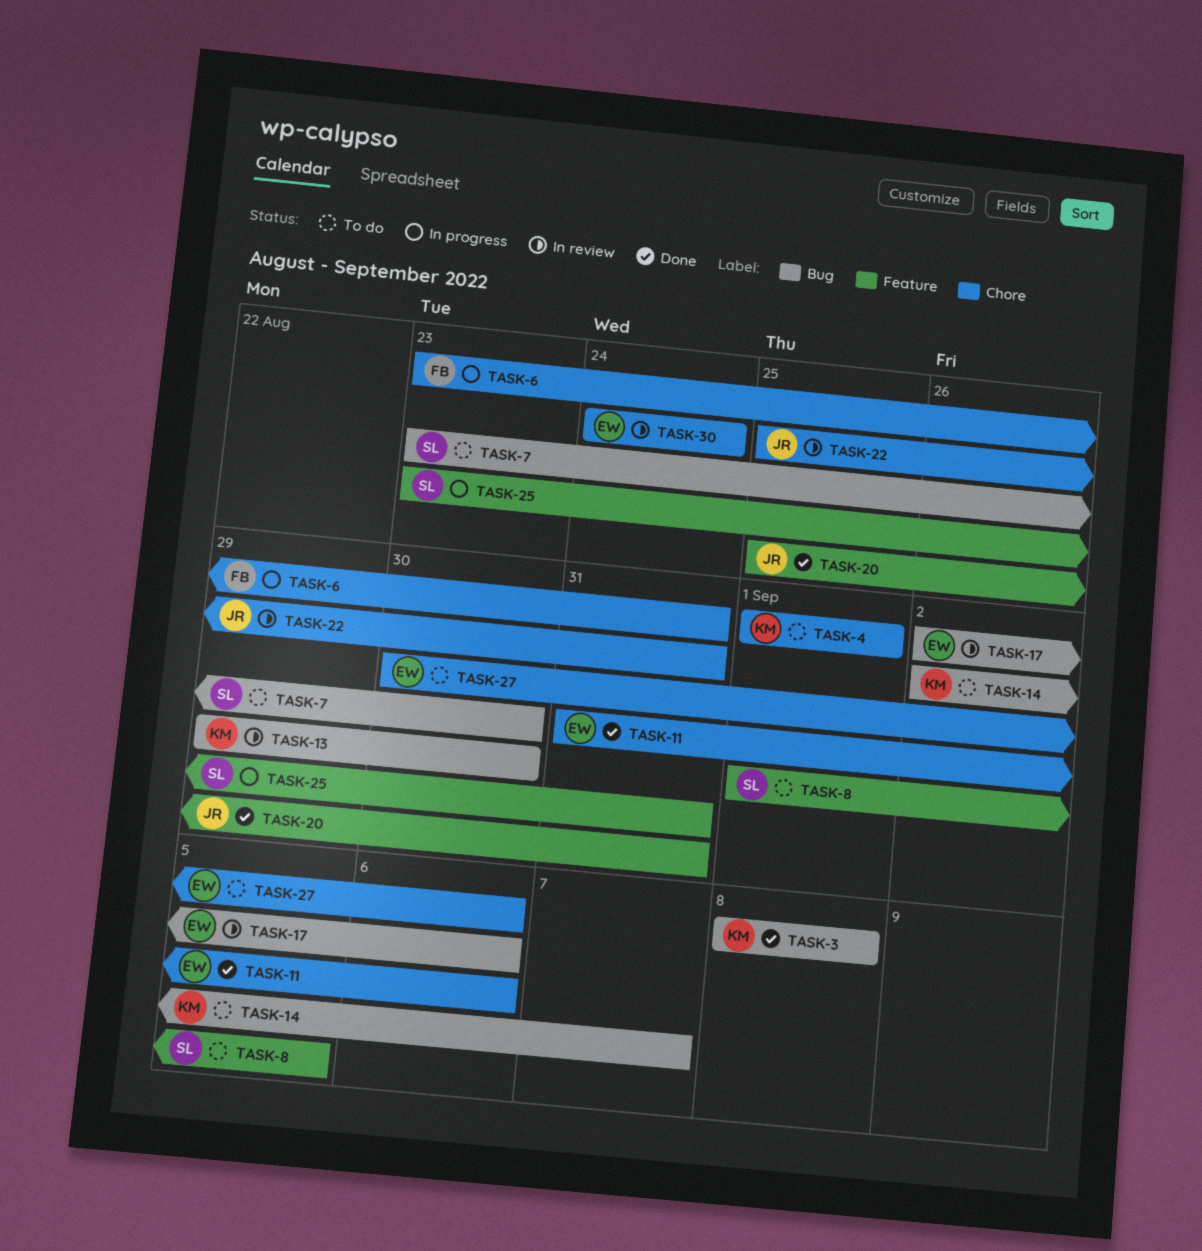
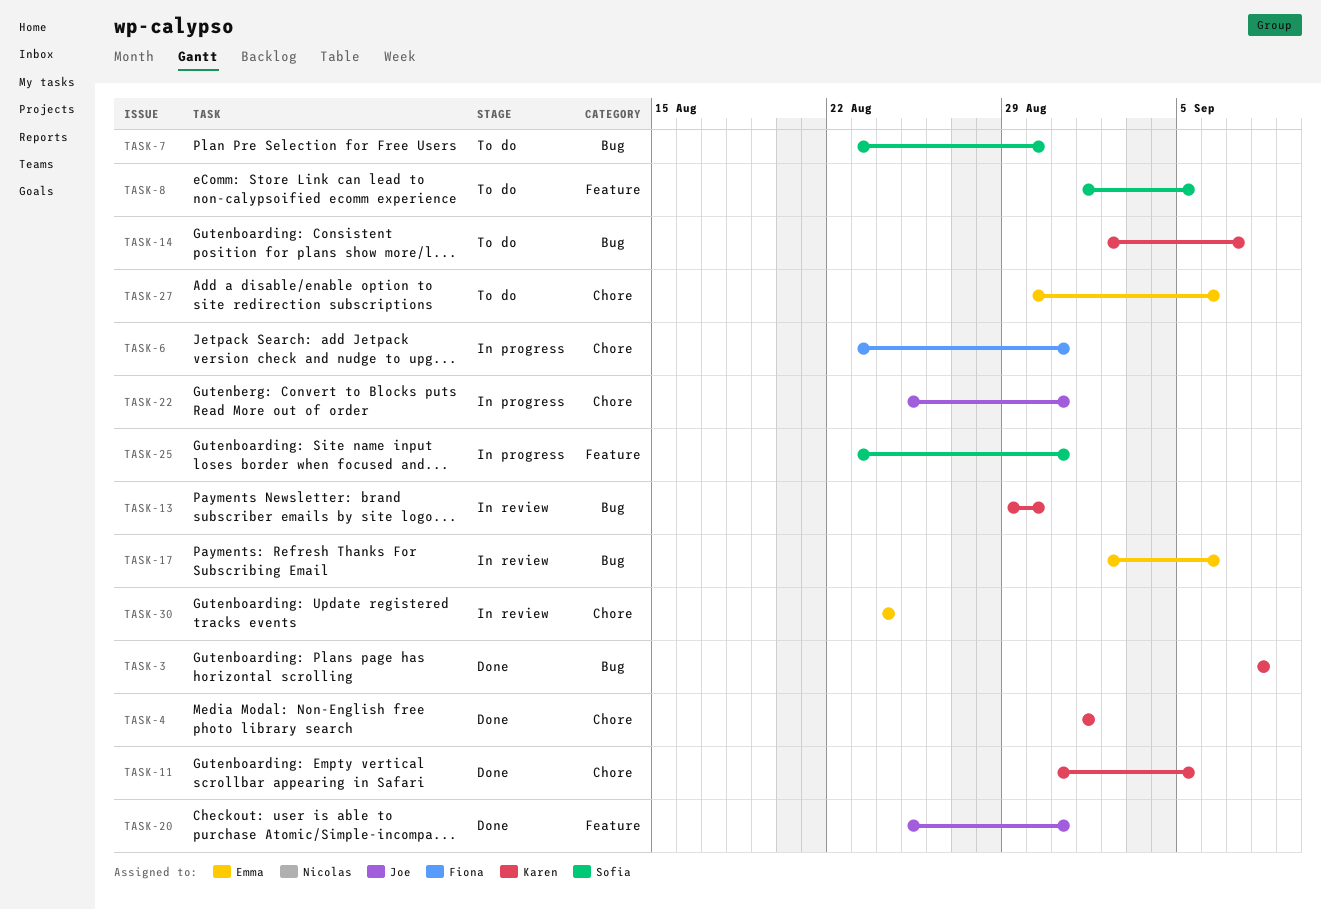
TASK-4, status: To do -> Done
TASK-11, owner: Emma -> Karen
TASK-11, due: Sep 6 -> Sep 5
TASK-22, status: In review -> In progress

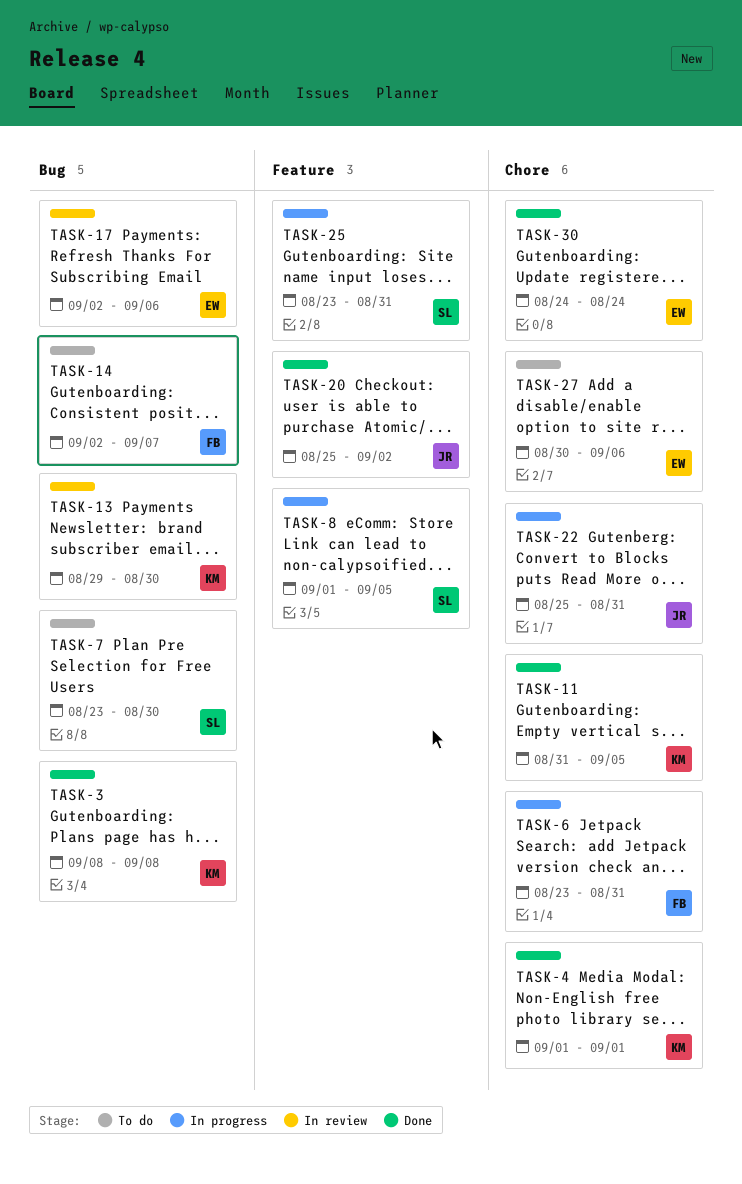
TASK-8, status: To do -> In progress
TASK-14, owner: Karen -> Fiona
TASK-20, due: Aug 31 -> Sep 2
TASK-30, status: In review -> Done

